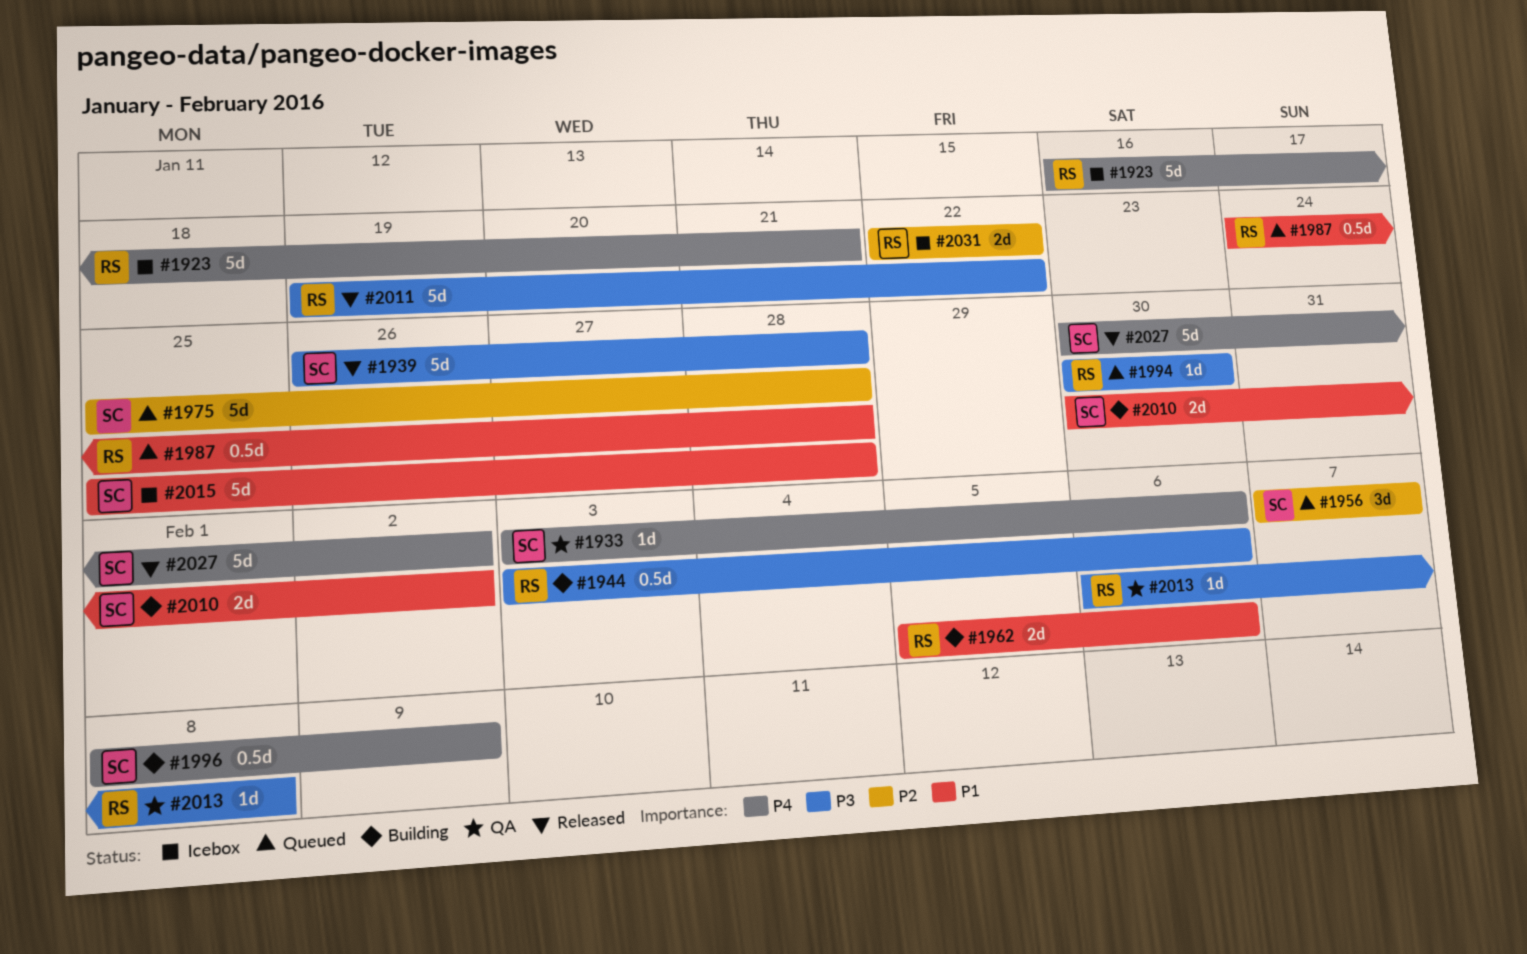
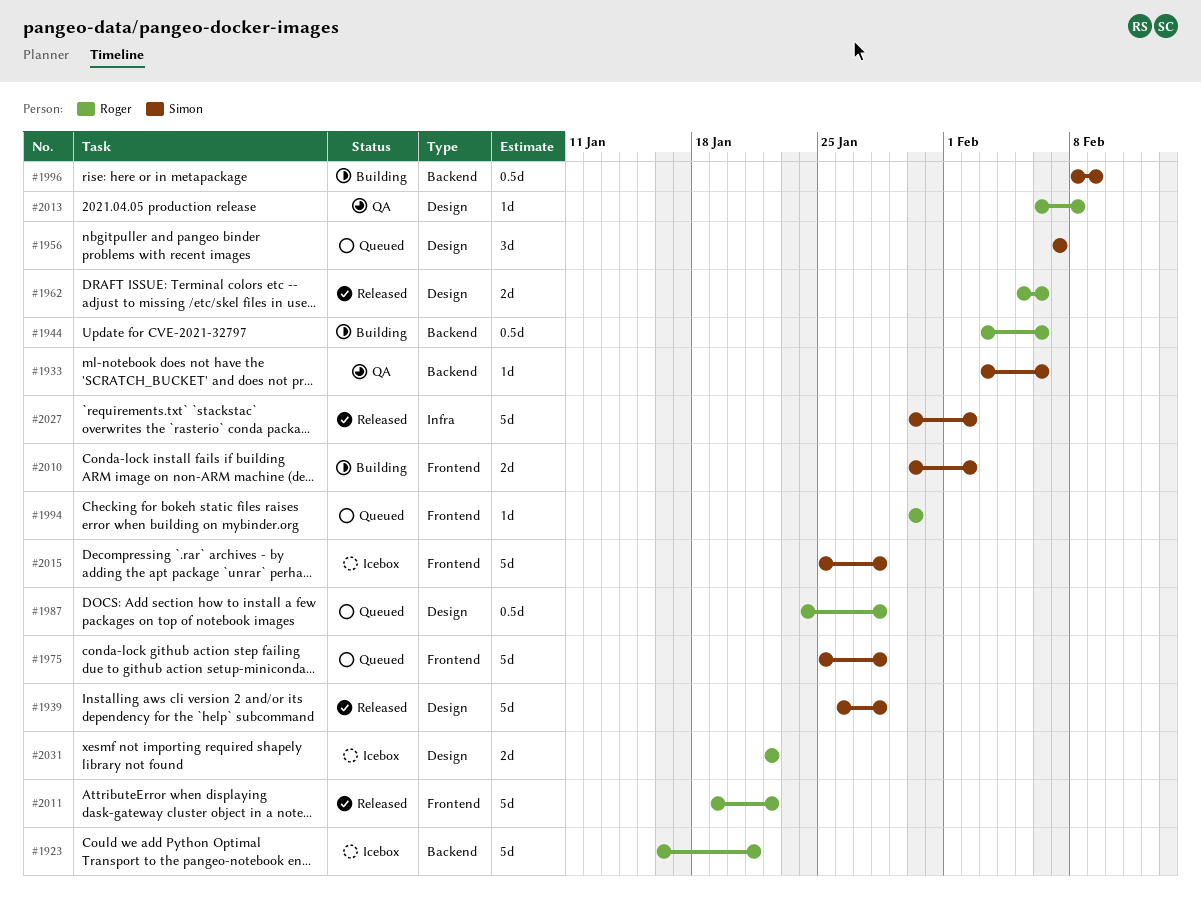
#1962, status: Building -> Released

